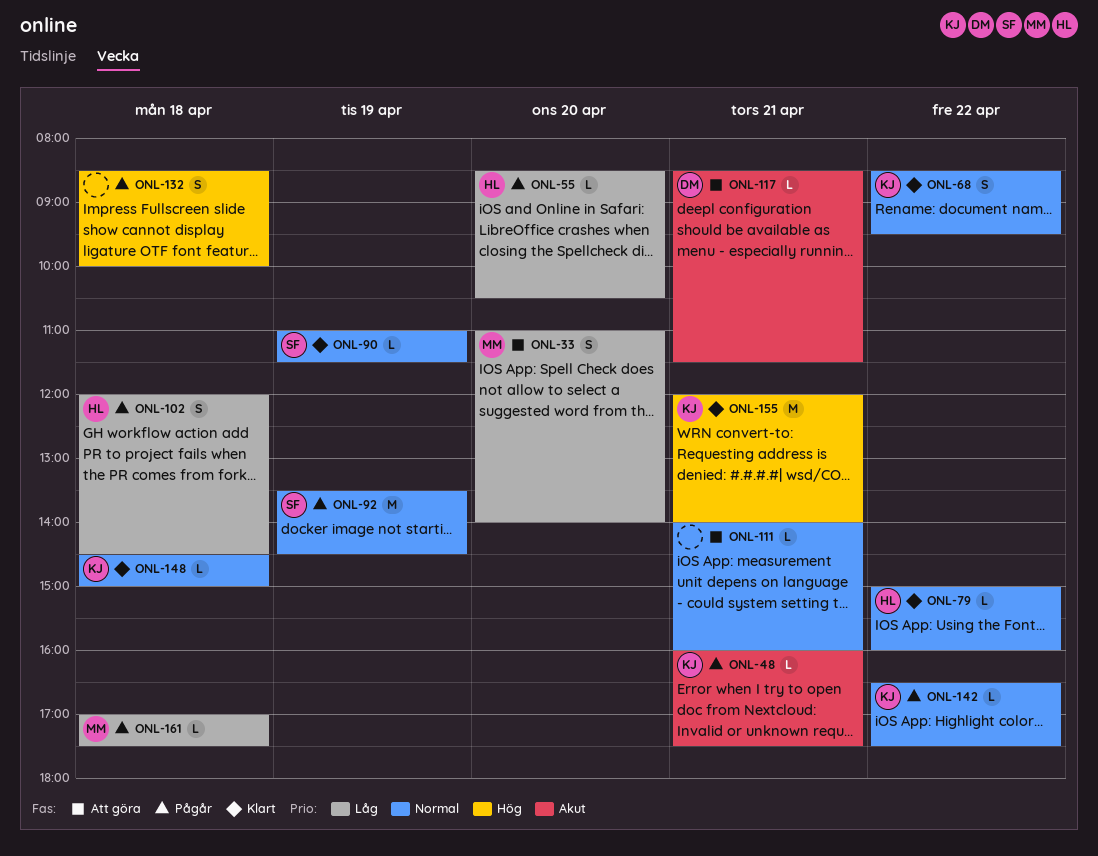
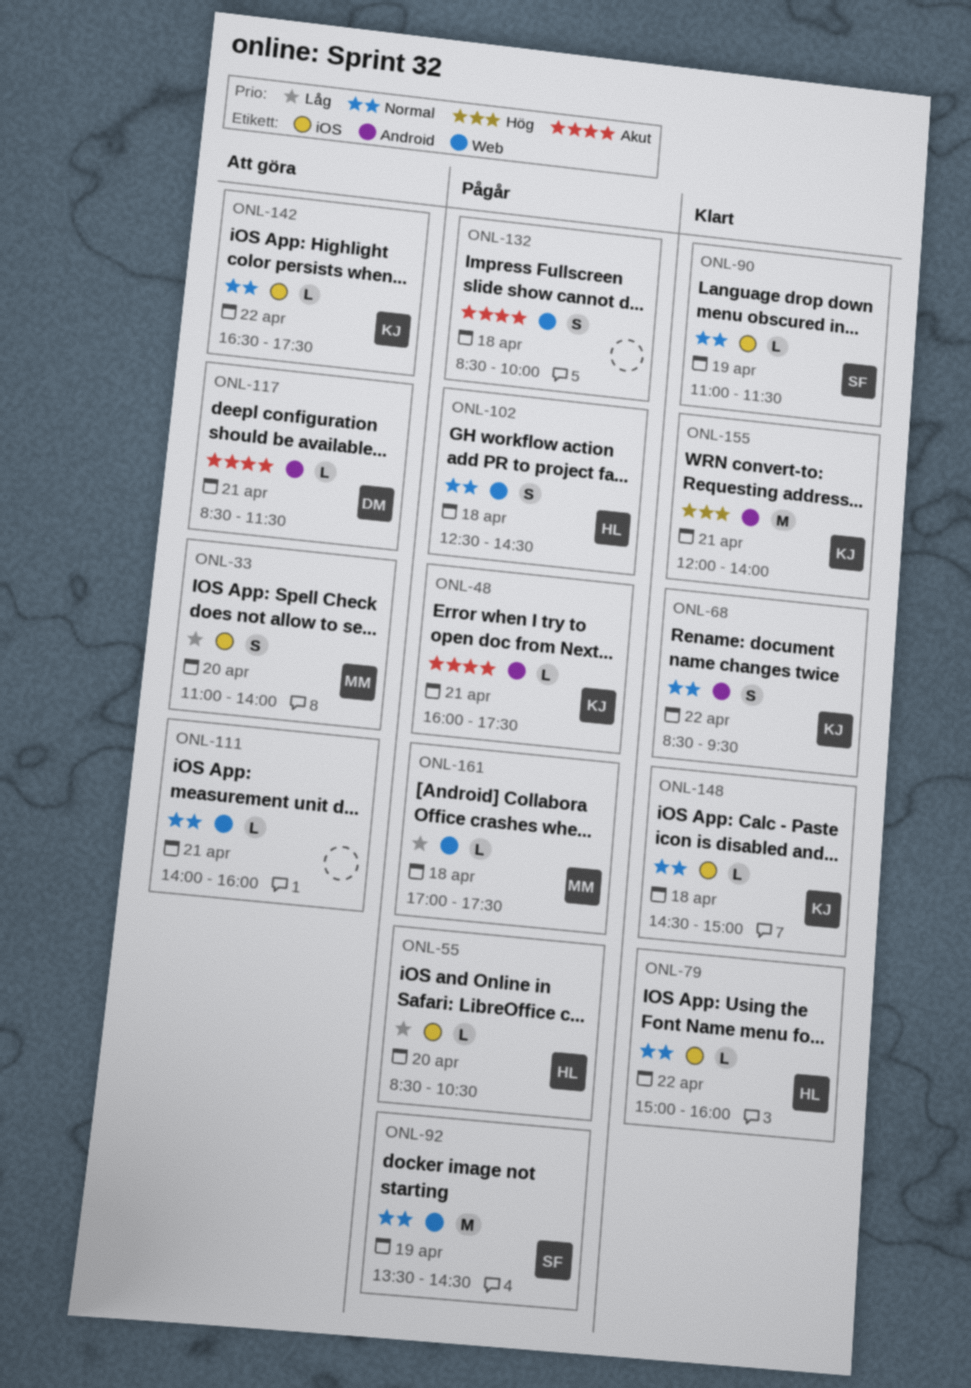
ONL-102, priority: Låg -> Normal
ONL-102, begins: 12:00 -> 12:30
ONL-132, priority: Hög -> Akut
ONL-142, status: Pågår -> Att göra

